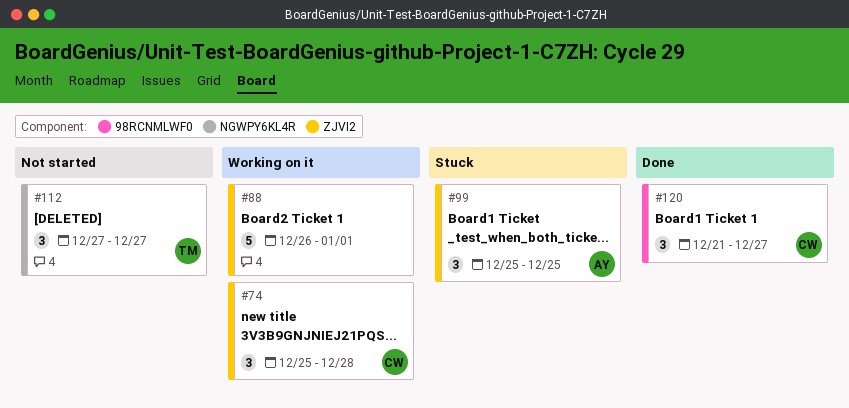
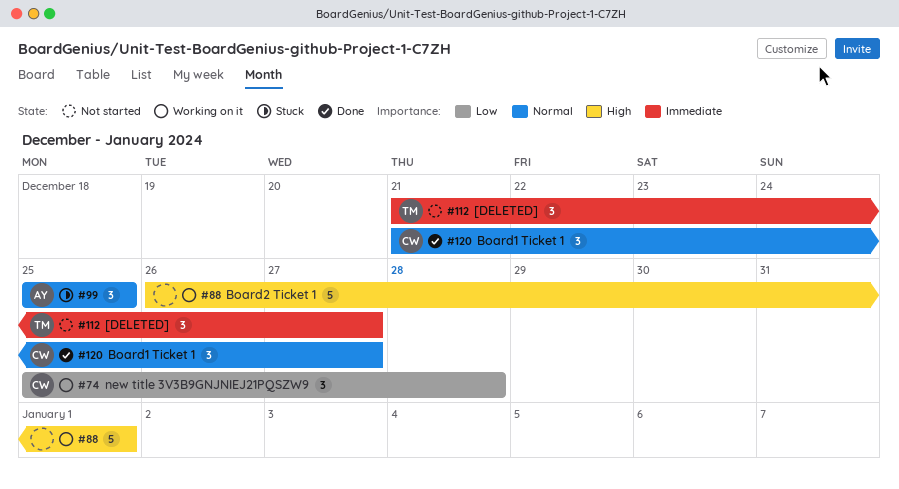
#112, start: Dec 27 -> Dec 21

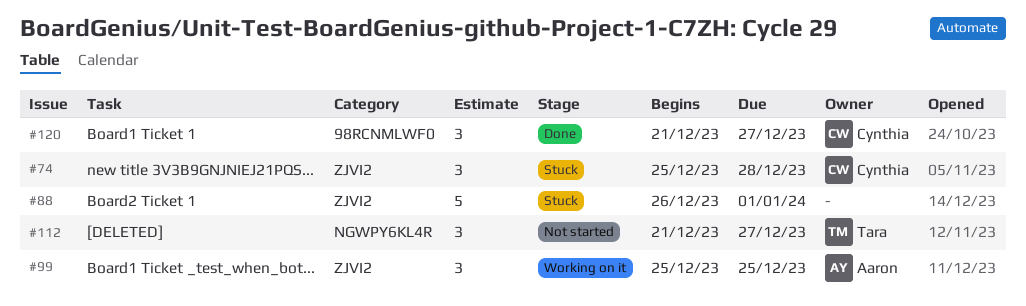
#74, status: Working on it -> Stuck
#88, status: Working on it -> Stuck
#99, status: Stuck -> Working on it

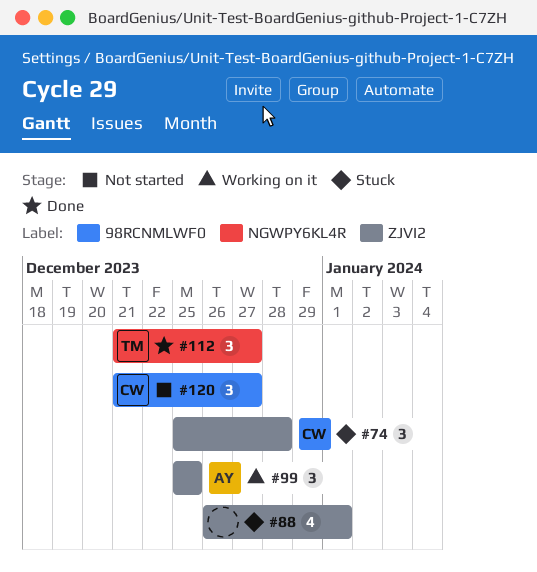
#88, estimate: 5 -> 4
#112, status: Not started -> Done
#120, status: Done -> Not started

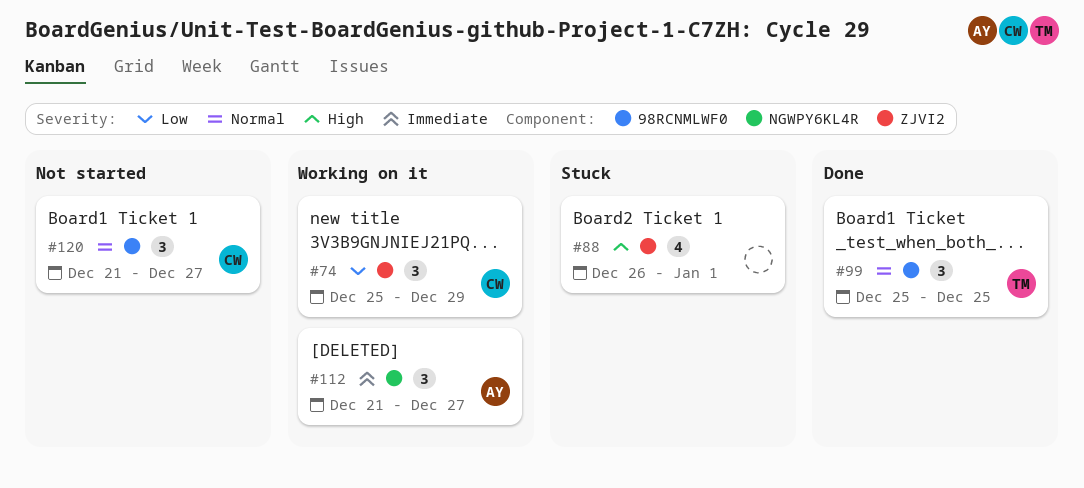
#74, status: Stuck -> Working on it
#74, due: Dec 28 -> Dec 29
#99, status: Working on it -> Done
#99, owner: AY -> TM
#99, label: ZJVI2 -> 98RCNMLWF0
#112, status: Done -> Working on it
#112, owner: TM -> AY

